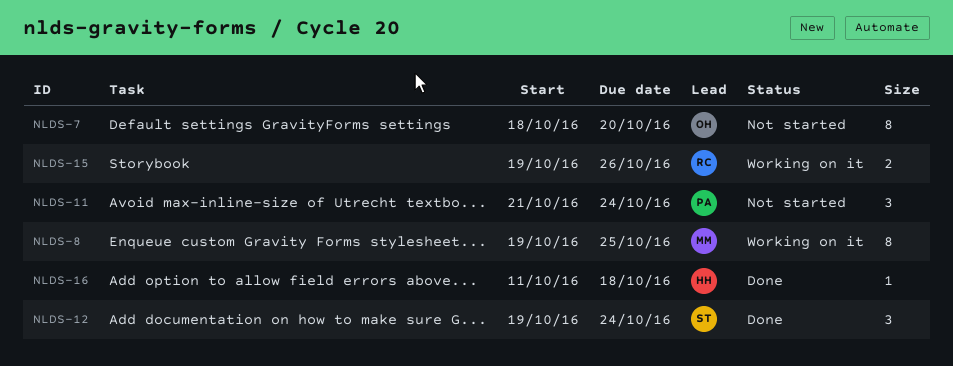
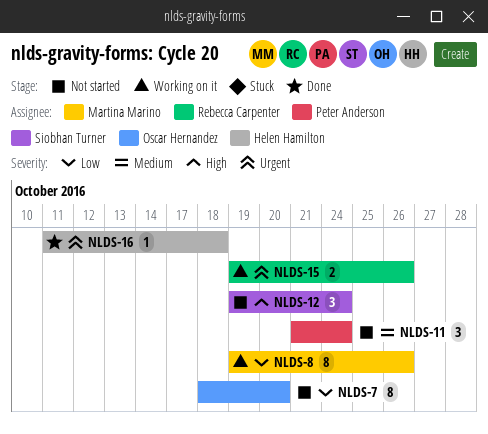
NLDS-8, due: Oct 25 -> Oct 26
NLDS-12, status: Done -> Not started

